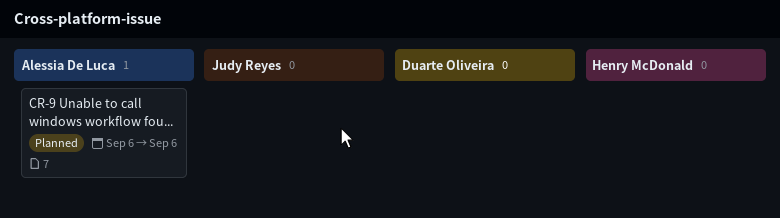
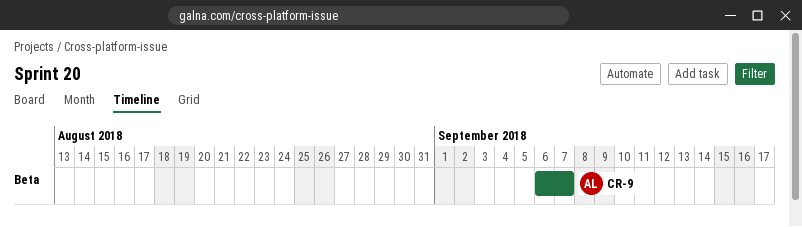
CR-9, due: Sep 6 -> Sep 7

